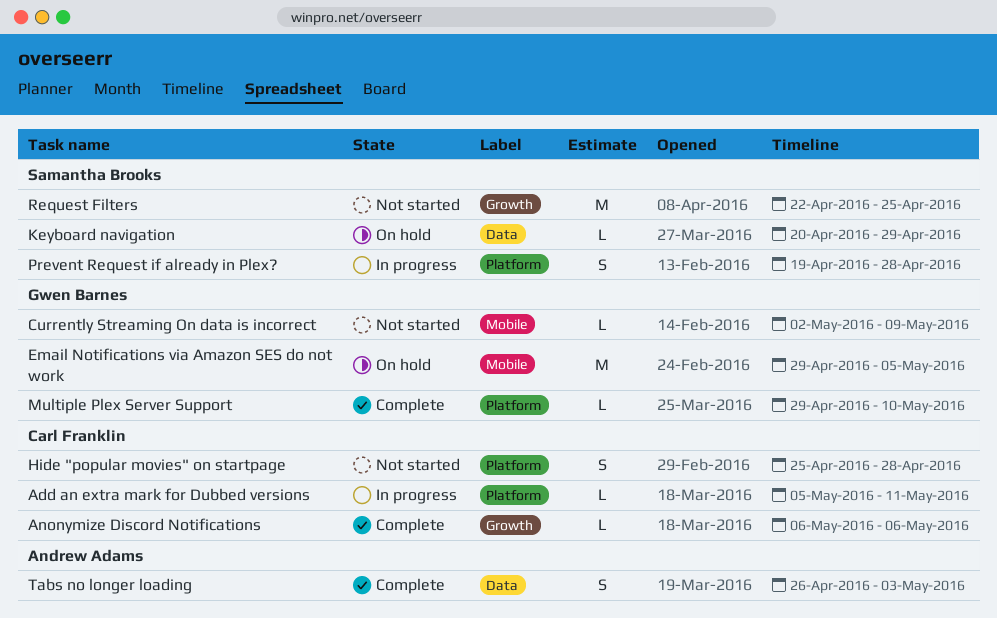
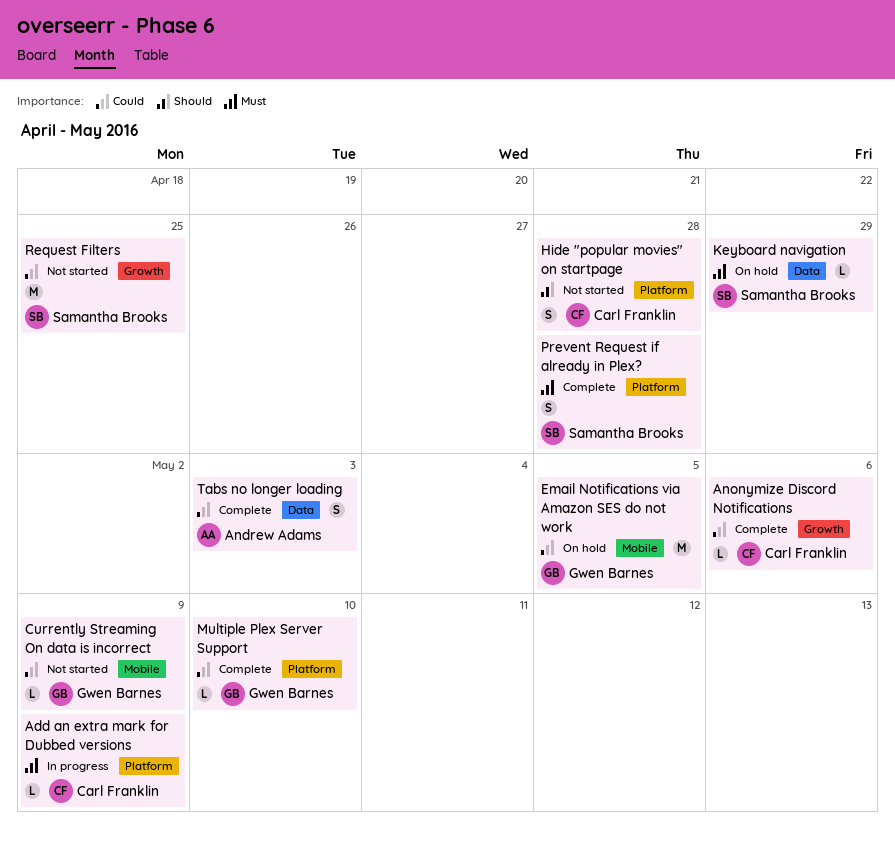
Add an extra mark for Dubbed versions, due: May 11 -> May 9
Prevent Request if already in Plex?, status: In progress -> Complete

